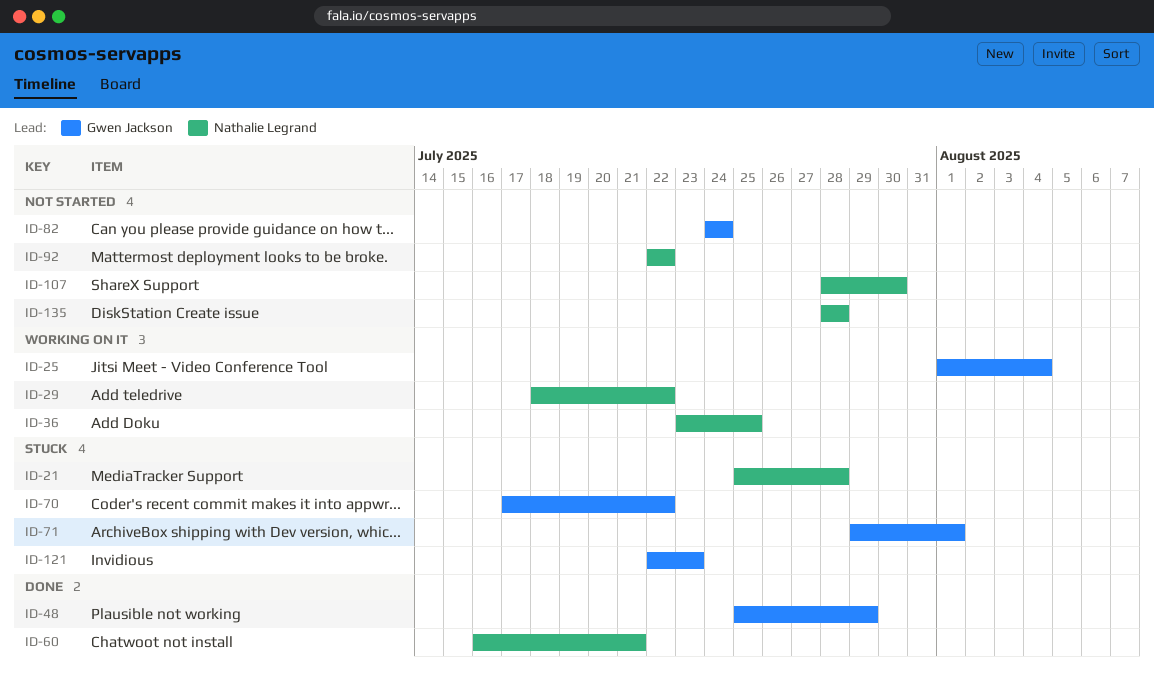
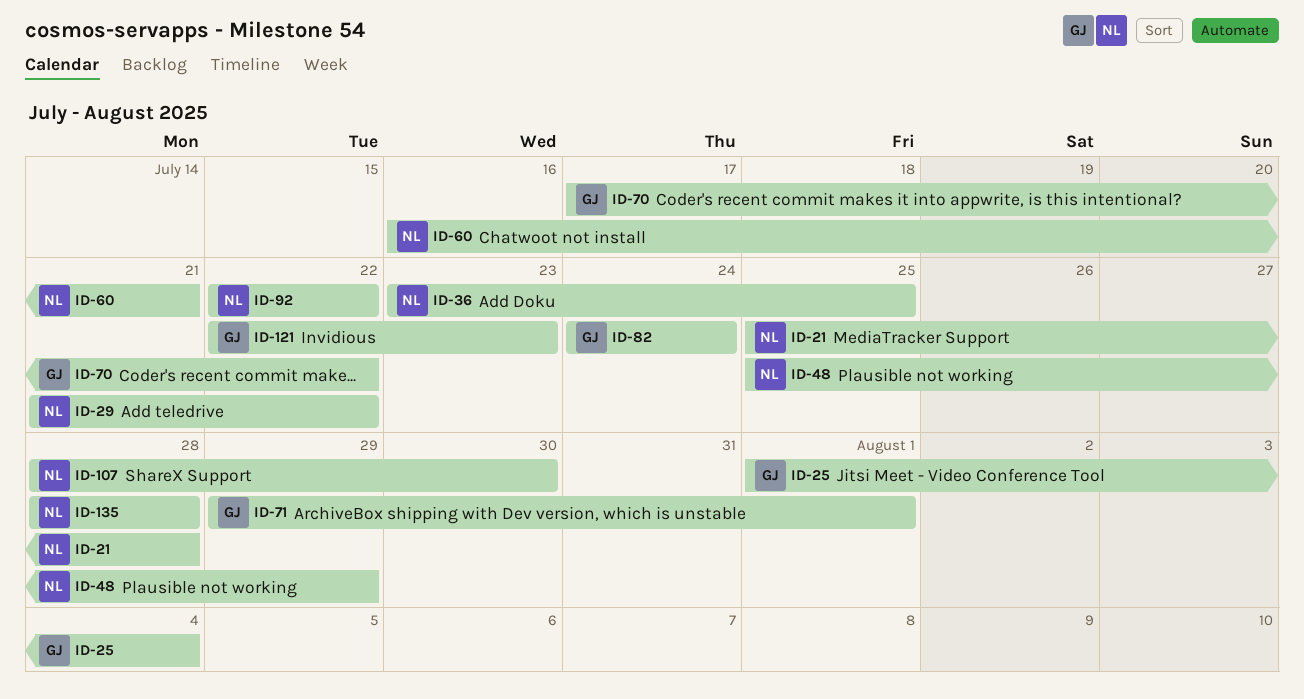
ID-29, start: Jul 18 -> Jul 21
ID-48, owner: Gwen Jackson -> Nathalie Legrand

